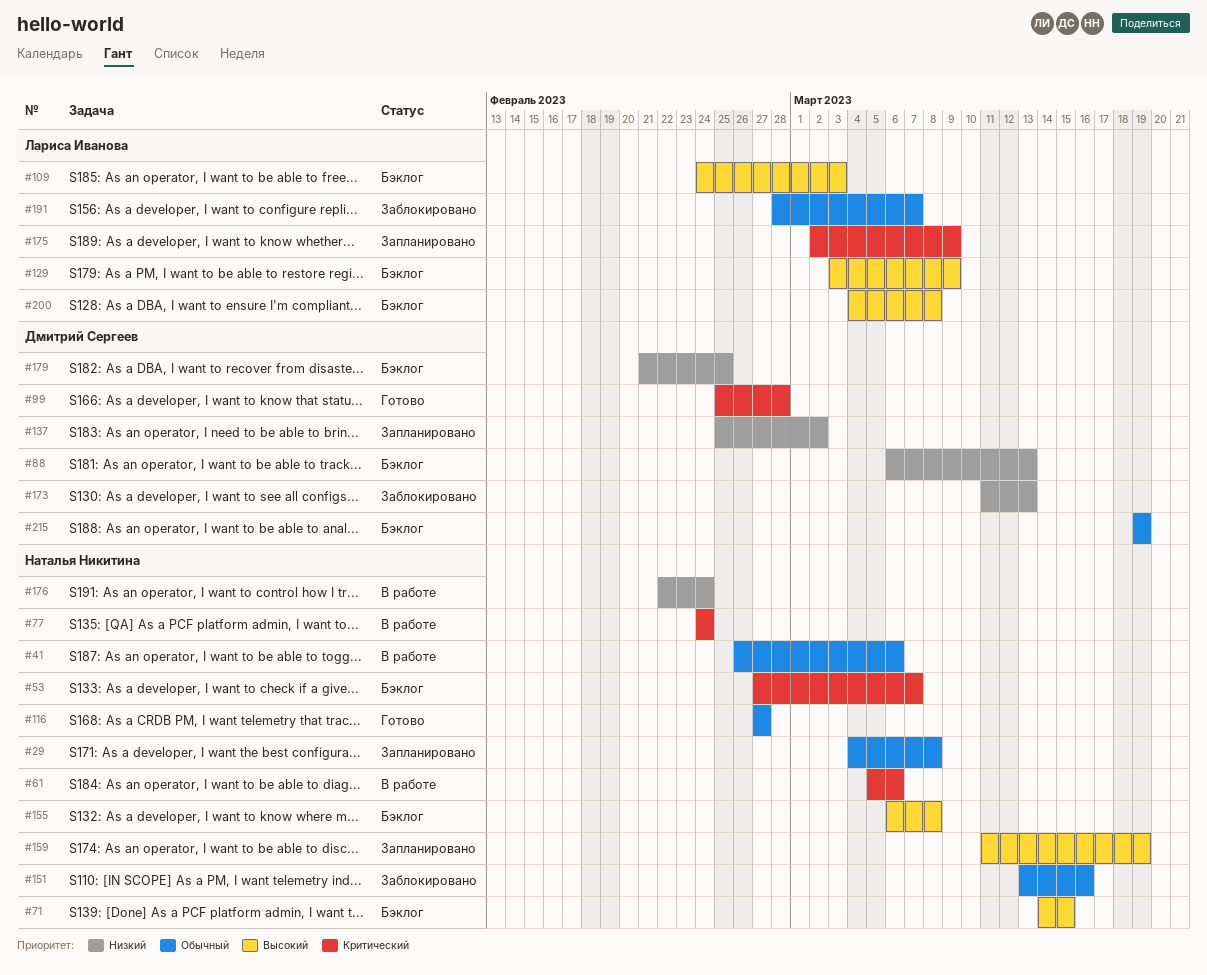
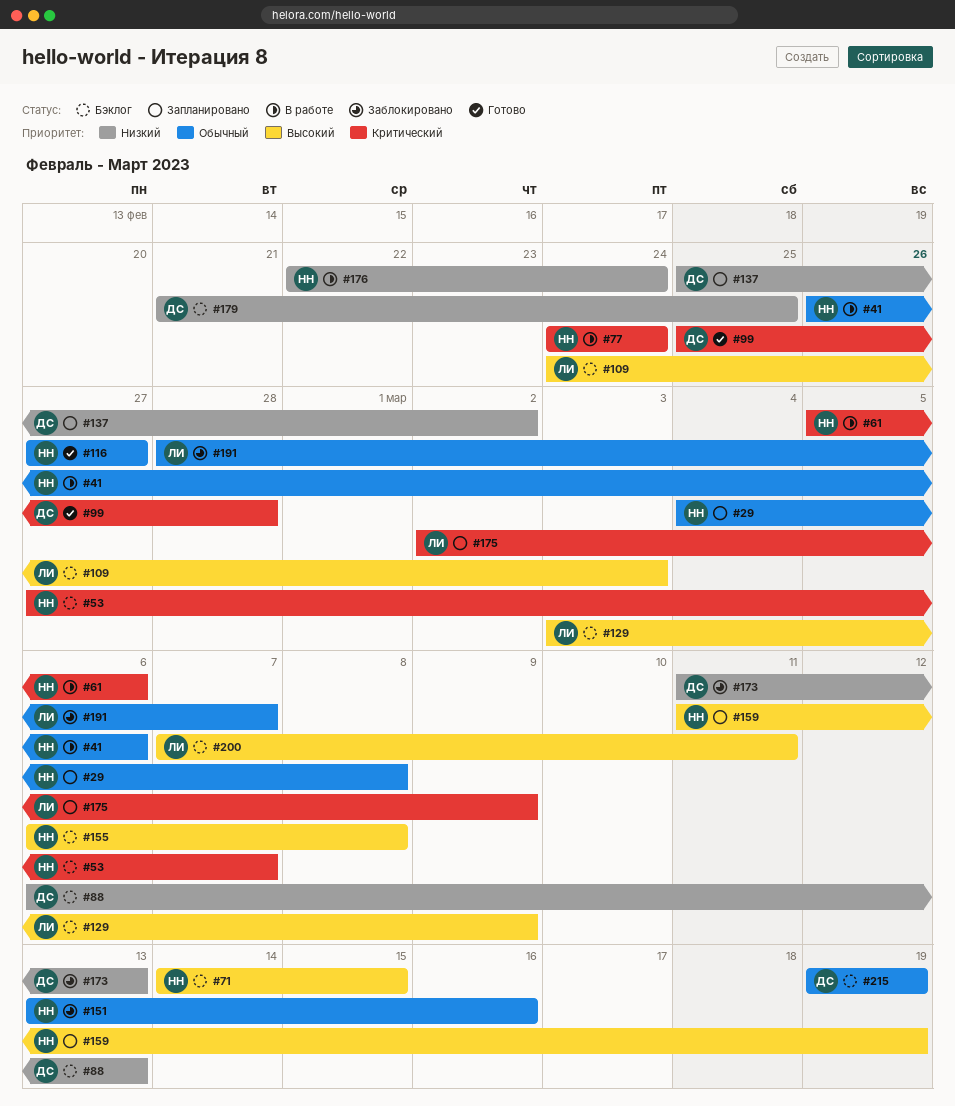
#200, start: Mar 4 -> Mar 7
#200, due: Mar 8 -> Mar 11

